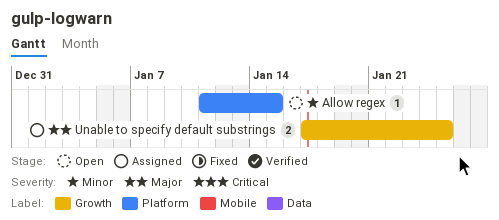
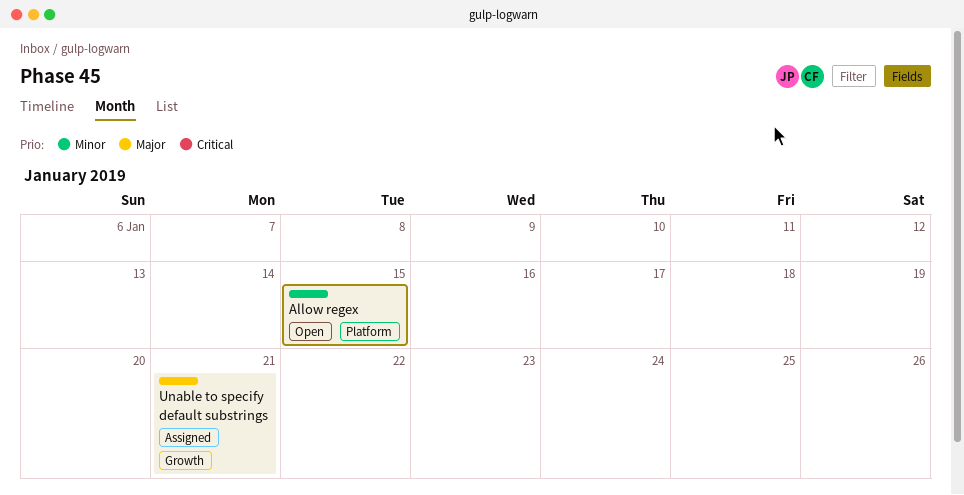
Unable to specify default substrings, due: Jan 25 -> Jan 21

